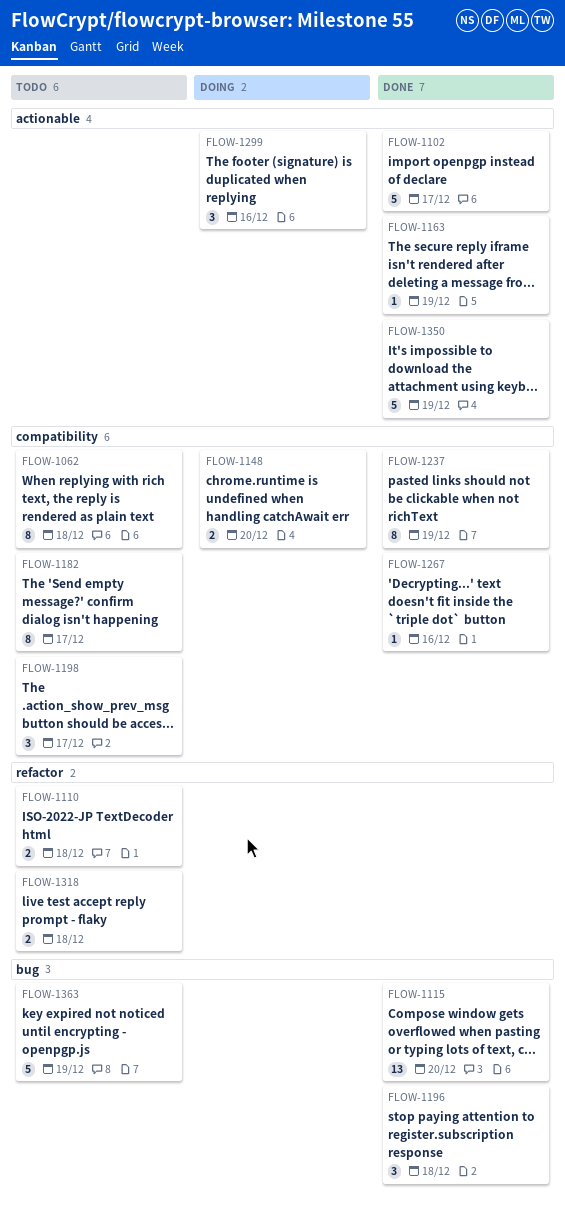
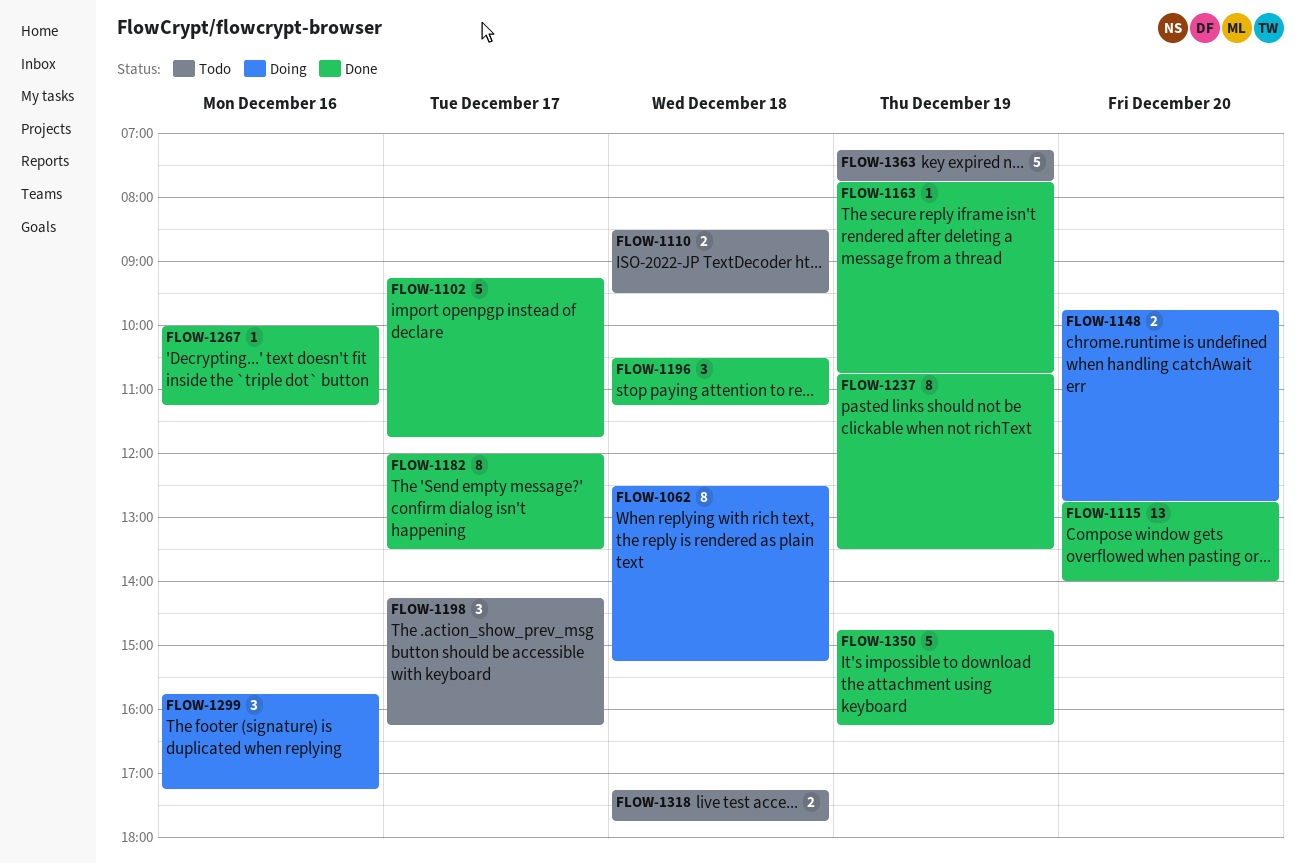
FLOW-1062, status: Todo -> Doing
FLOW-1182, status: Todo -> Done

